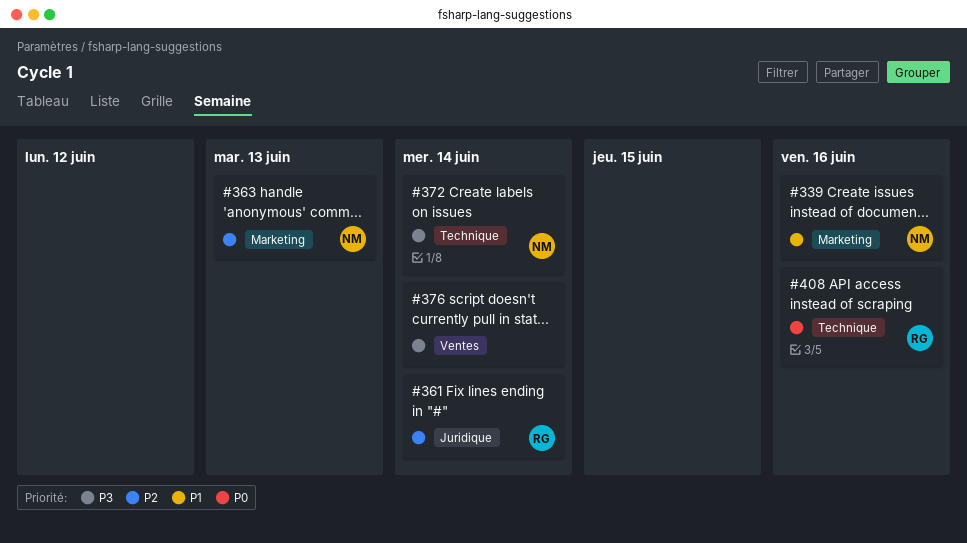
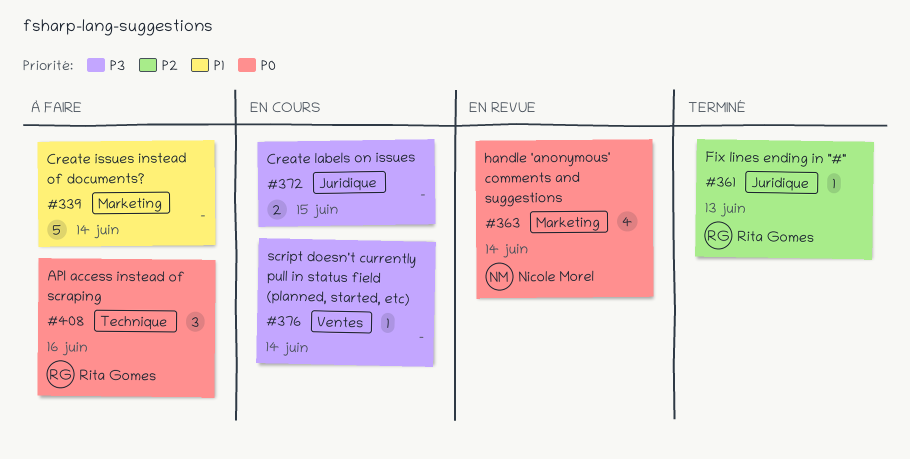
#339, owner: Nicole Morel -> none
#339, due: Jun 16 -> Jun 14
#361, due: Jun 14 -> Jun 13
#363, priority: P2 -> P0
#363, due: Jun 13 -> Jun 14
#372, owner: Nicole Morel -> none
#372, label: Technique -> Juridique
#372, due: Jun 14 -> Jun 15

